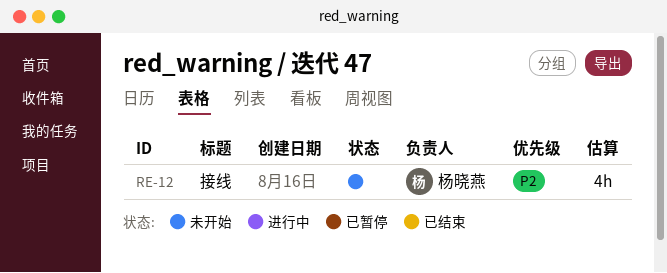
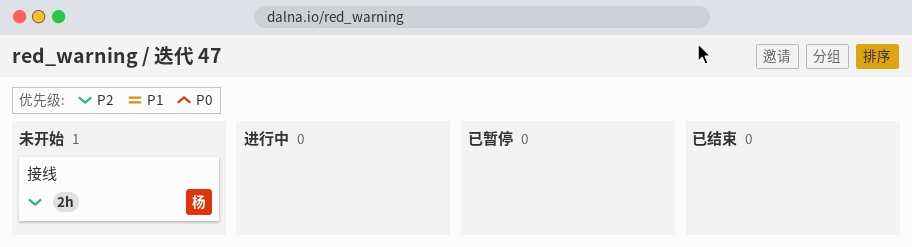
接线, estimate: 4h -> 2h

